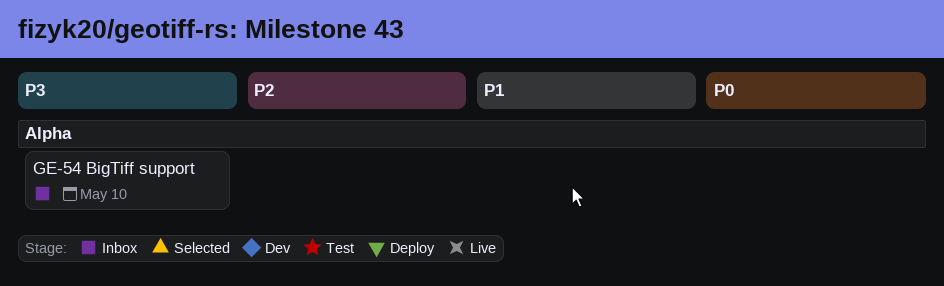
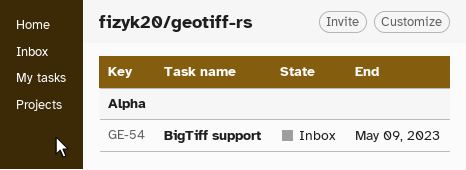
GE-54, due: May 10 -> May 9

